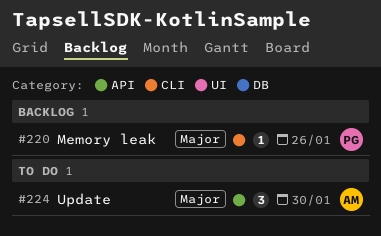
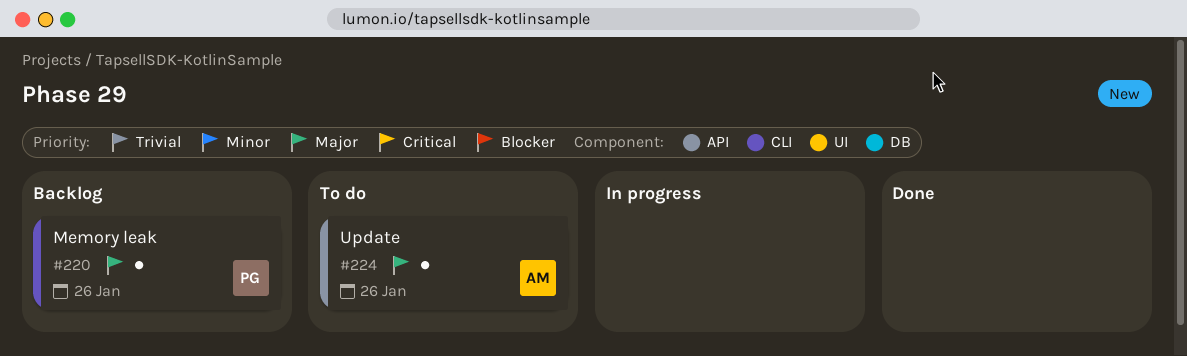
#224, estimate: 3 -> 1
#224, due: Jan 30 -> Jan 26

